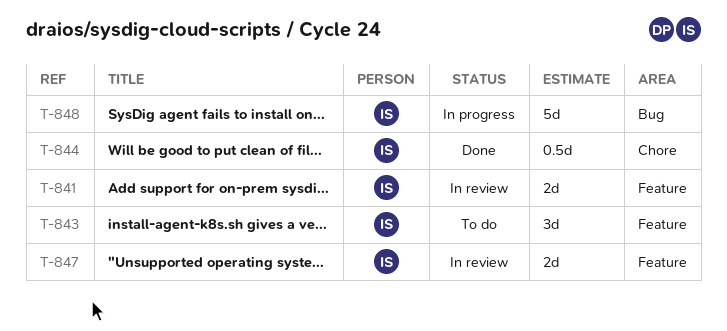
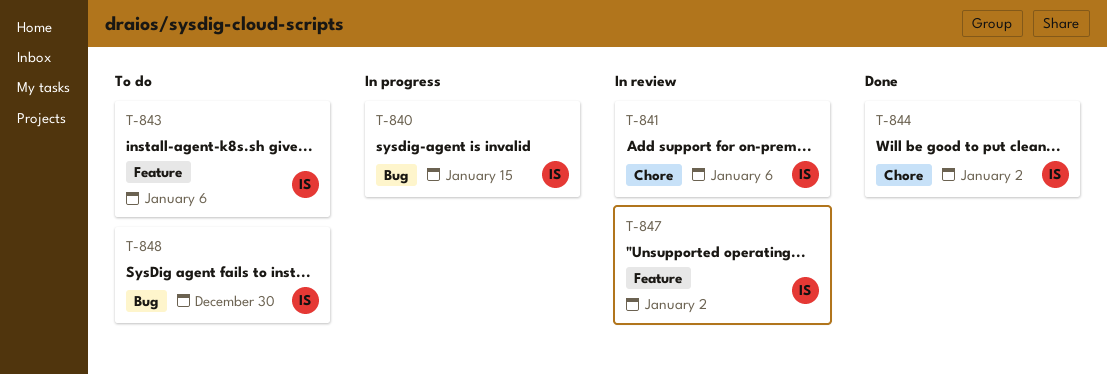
T-840: none -> present
T-841, label: Feature -> Chore
T-848, status: In progress -> To do

